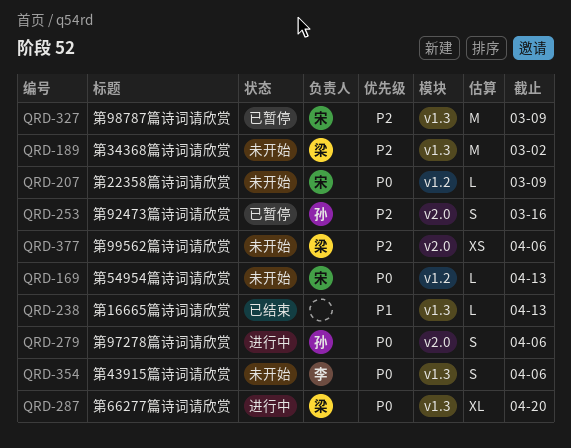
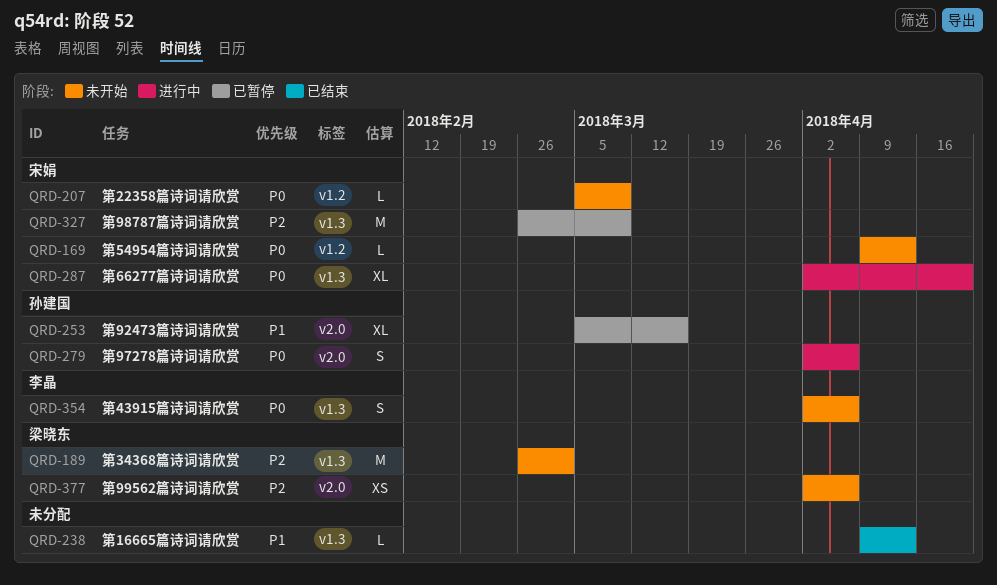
QRD-253, priority: P2 -> P1
QRD-253, estimate: S -> XL
QRD-287, owner: 梁晓东 -> 宋娟

